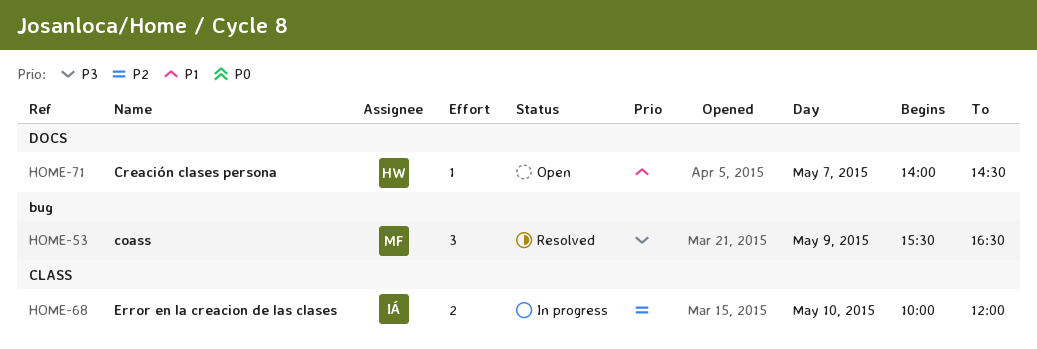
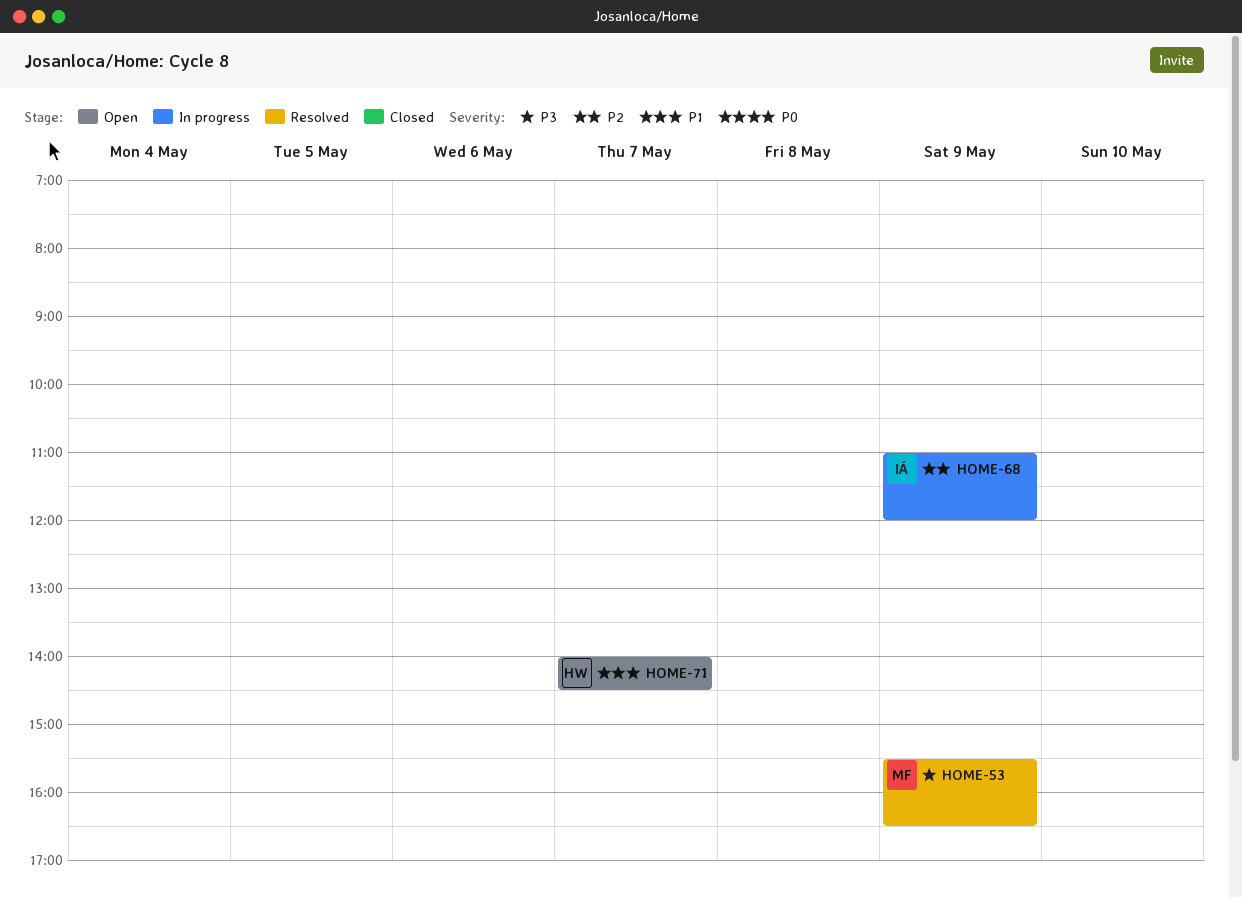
HOME-68, day: May 10 -> May 9
HOME-68, begins: 10:00 -> 11:00

